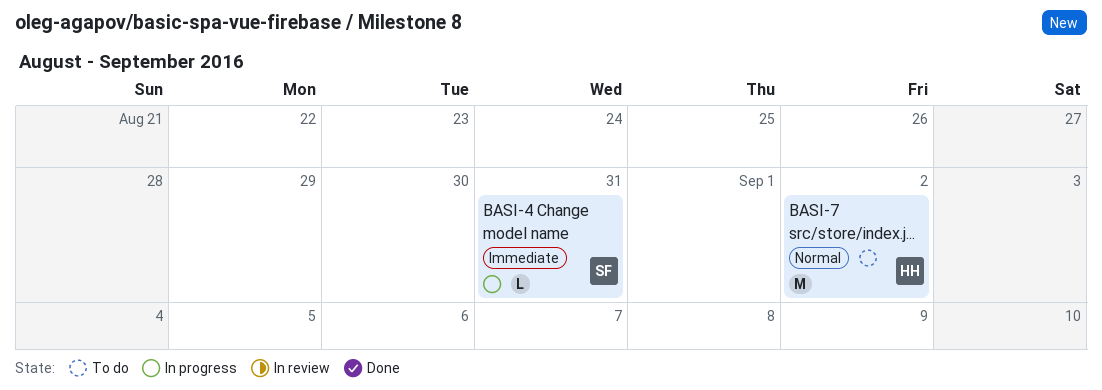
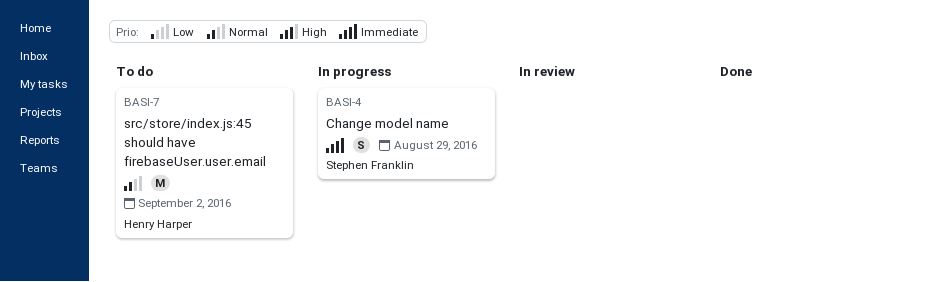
BASI-4, estimate: L -> S
BASI-4, due: Aug 31 -> Aug 29

